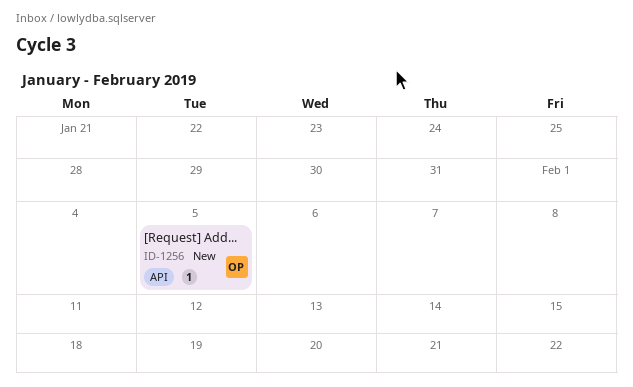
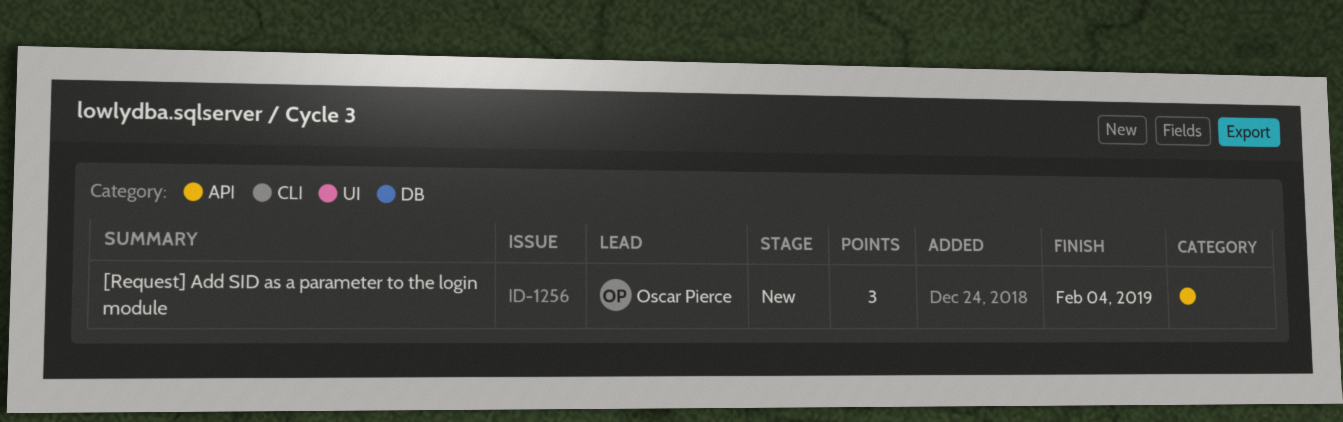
ID-1256, estimate: 1 -> 3
ID-1256, due: Feb 5 -> Feb 4

